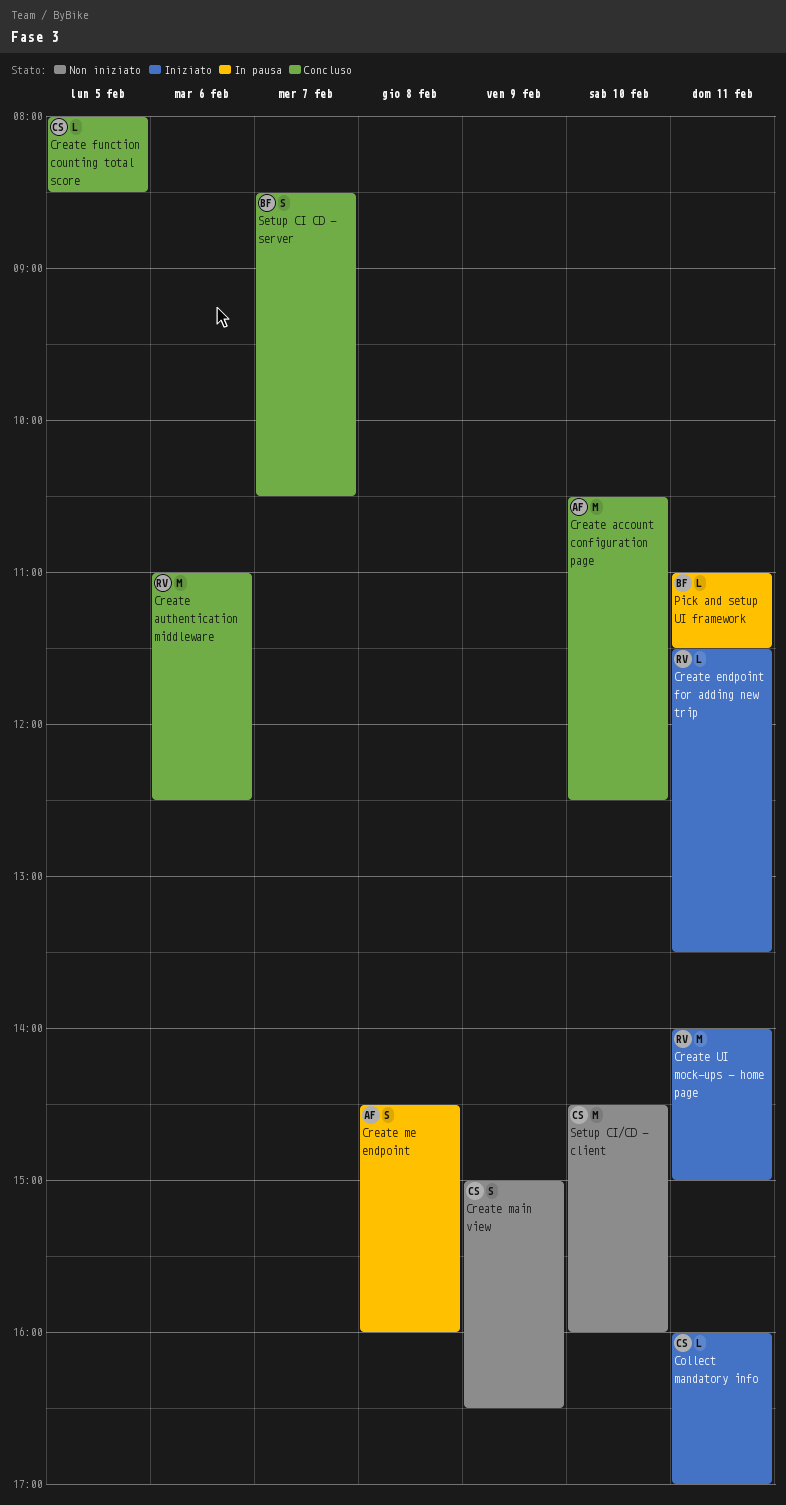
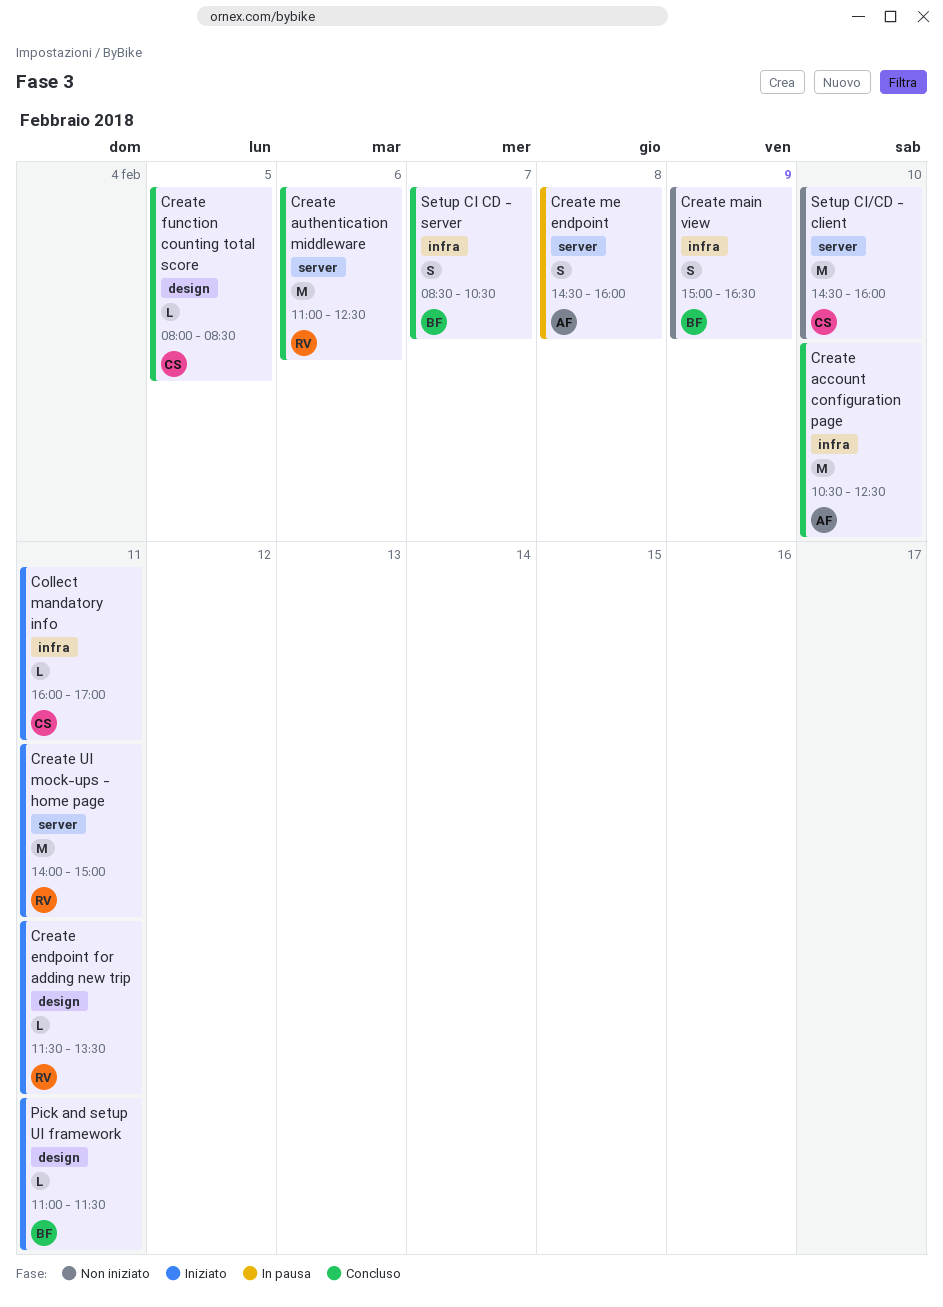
Create main view, owner: CS -> BF
Pick and setup UI framework, status: In pausa -> Iniziato

